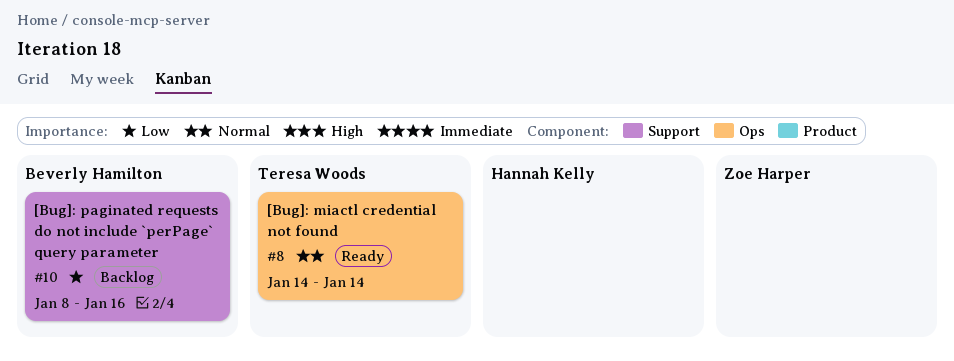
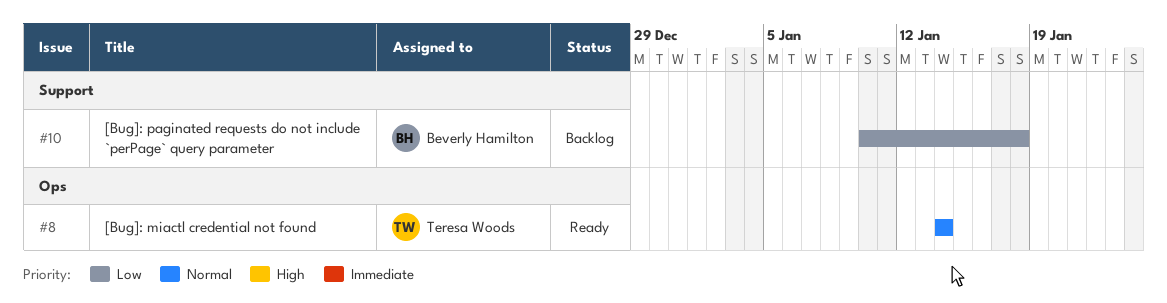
#10, start: Jan 8 -> Jan 10
#10, due: Jan 16 -> Jan 18

